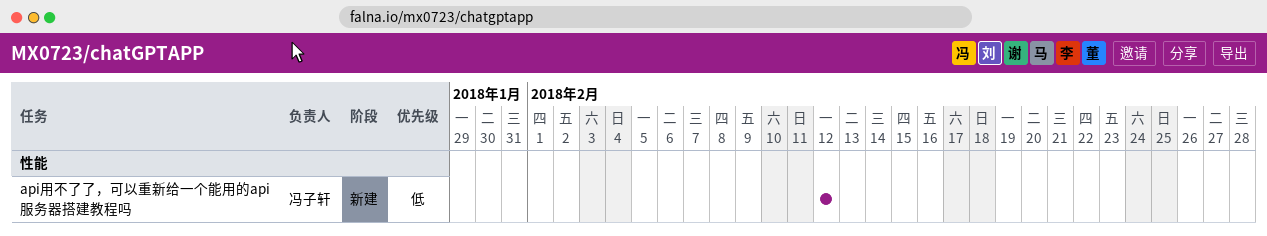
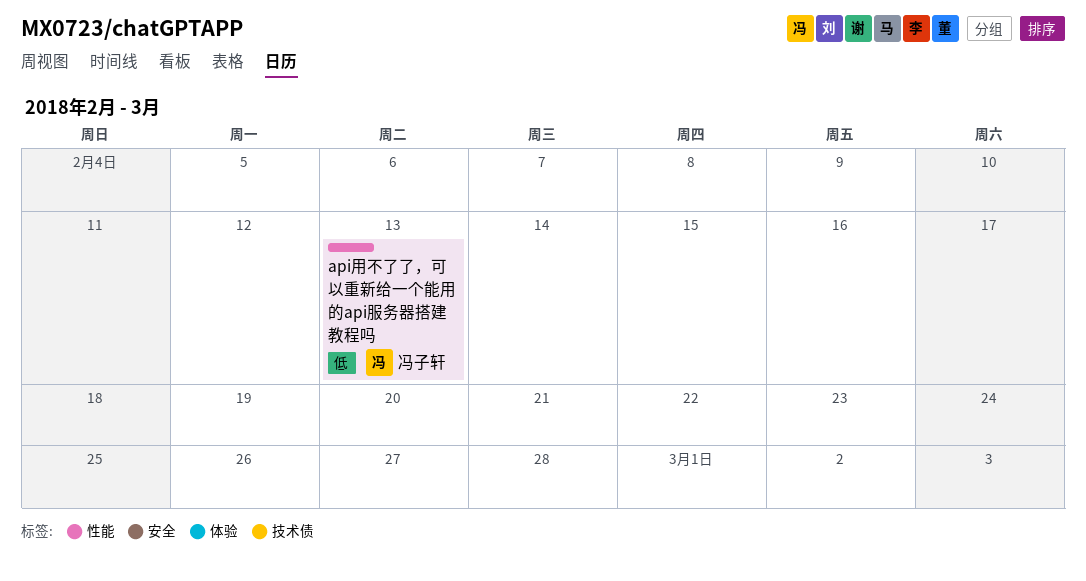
api用不了了，可以重新给一个能用的api服务器搭建教程吗, due: Feb 12 -> Feb 13

